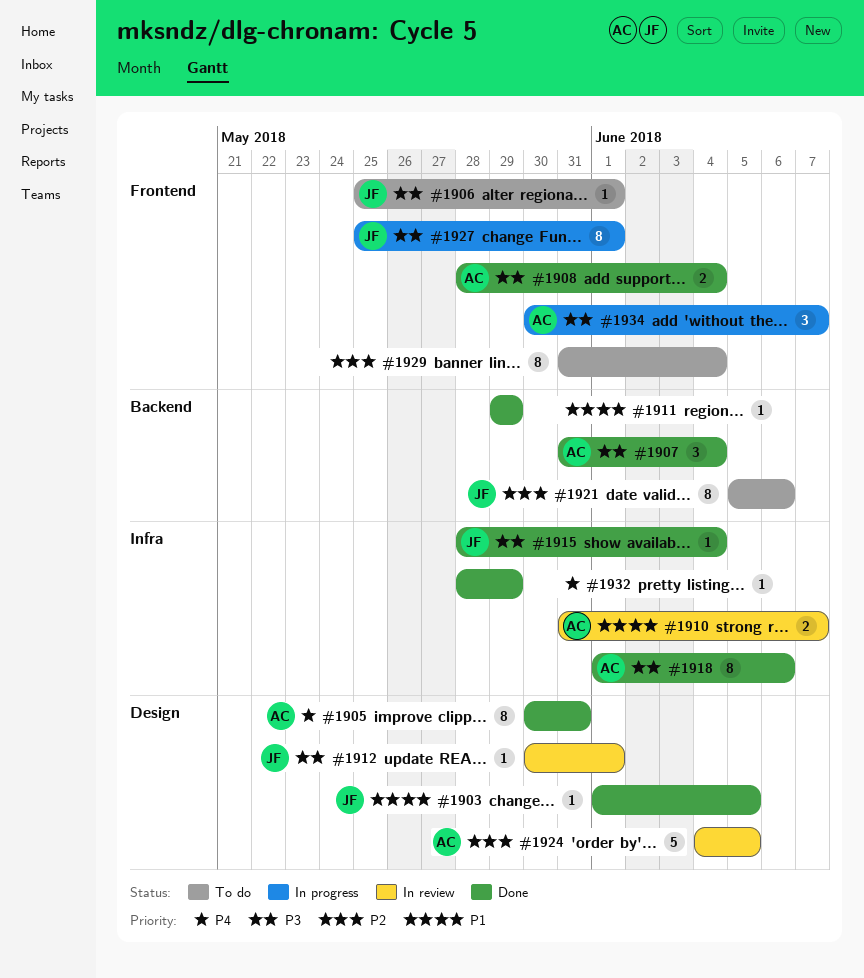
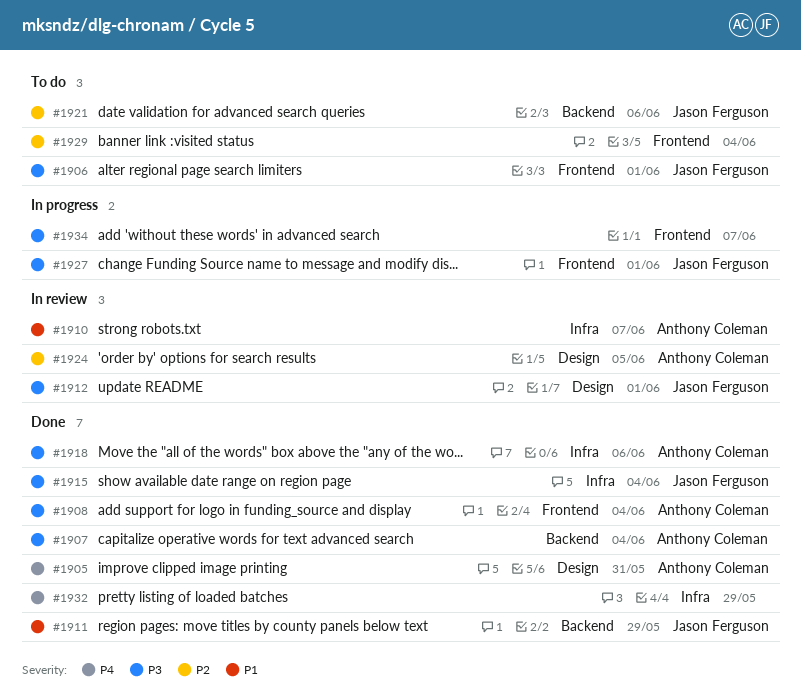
#1903: present -> none
#1911, owner: none -> Jason Ferguson
#1934, owner: Anthony Coleman -> none

